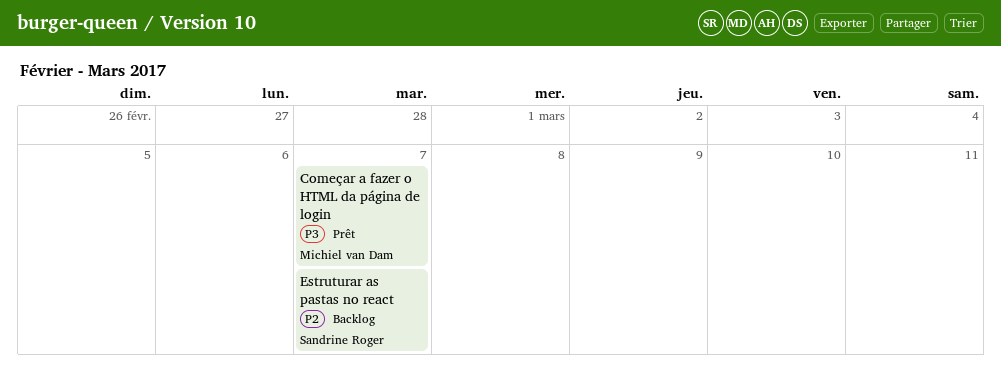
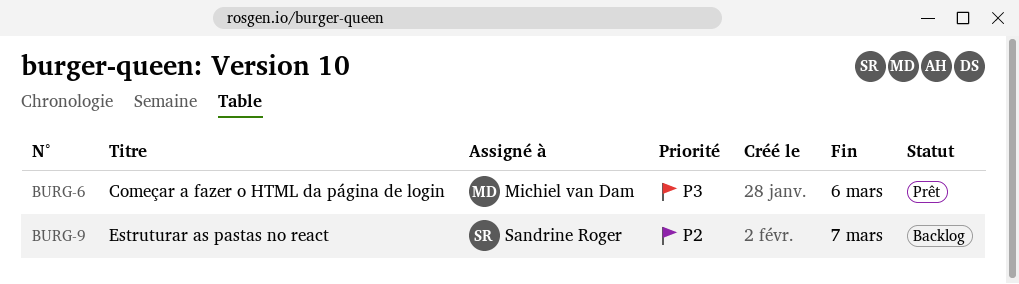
Começar a fazer o HTML da página de login, due: Mar 7 -> Mar 6

